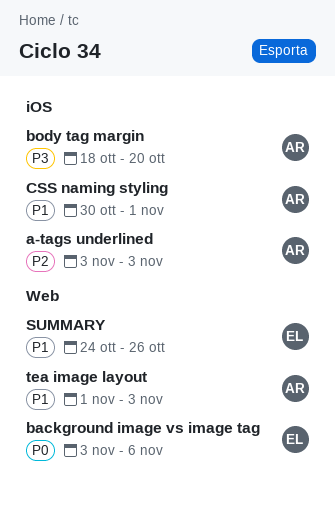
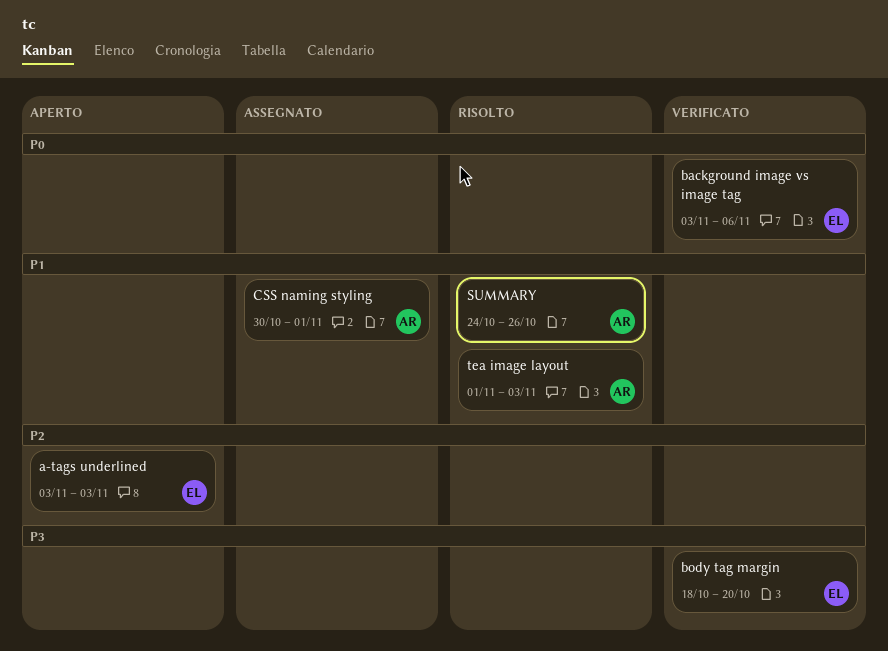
a-tags underlined, owner: AR -> EL
body tag margin, owner: AR -> EL
SUMMARY, owner: EL -> AR

